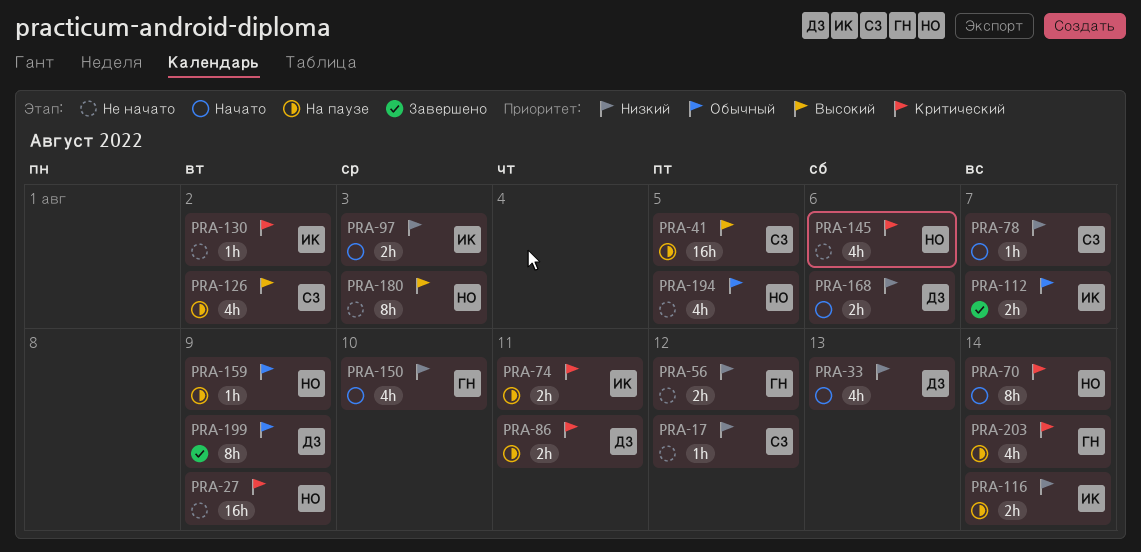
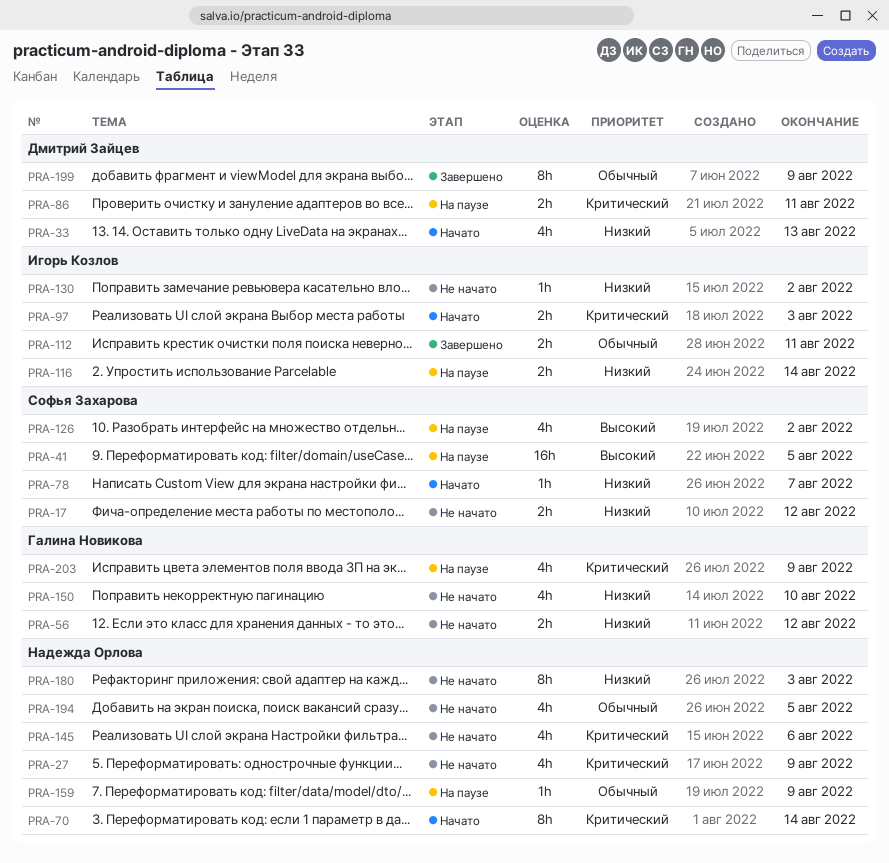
PRA-17, estimate: 1h -> 2h
PRA-27, estimate: 16h -> 4h
PRA-74: present -> none
PRA-97, priority: Низкий -> Критический
PRA-112, due: Aug 7 -> Aug 11
PRA-130, priority: Критический -> Низкий
PRA-150, status: Начато -> Не начато
PRA-168: present -> none
PRA-180, priority: Высокий -> Низкий
PRA-203, due: Aug 14 -> Aug 9

